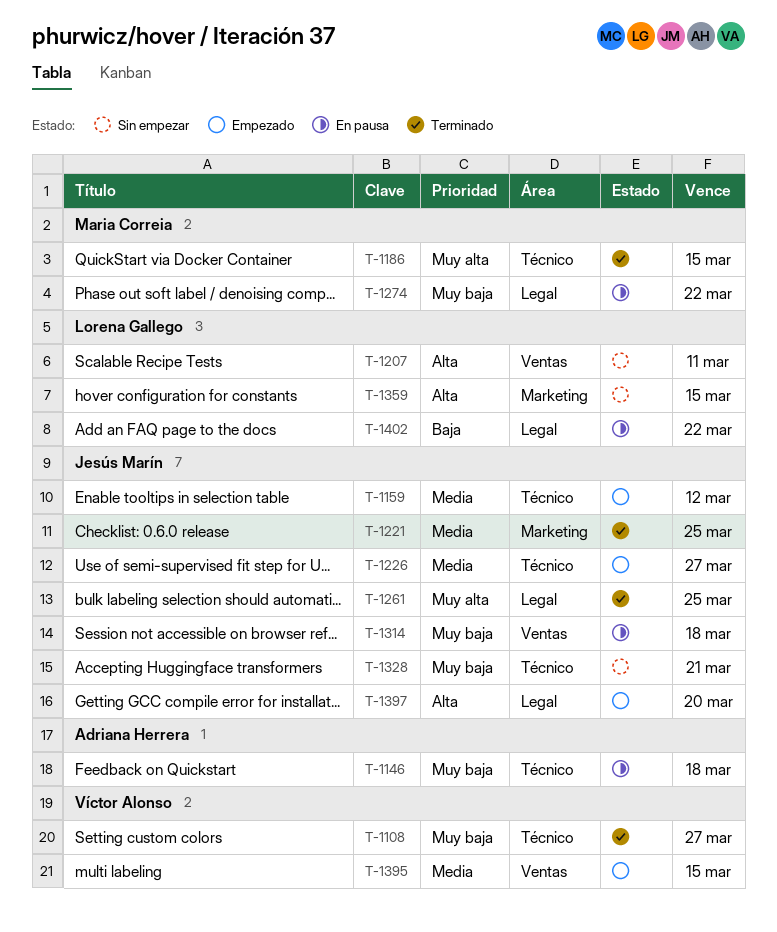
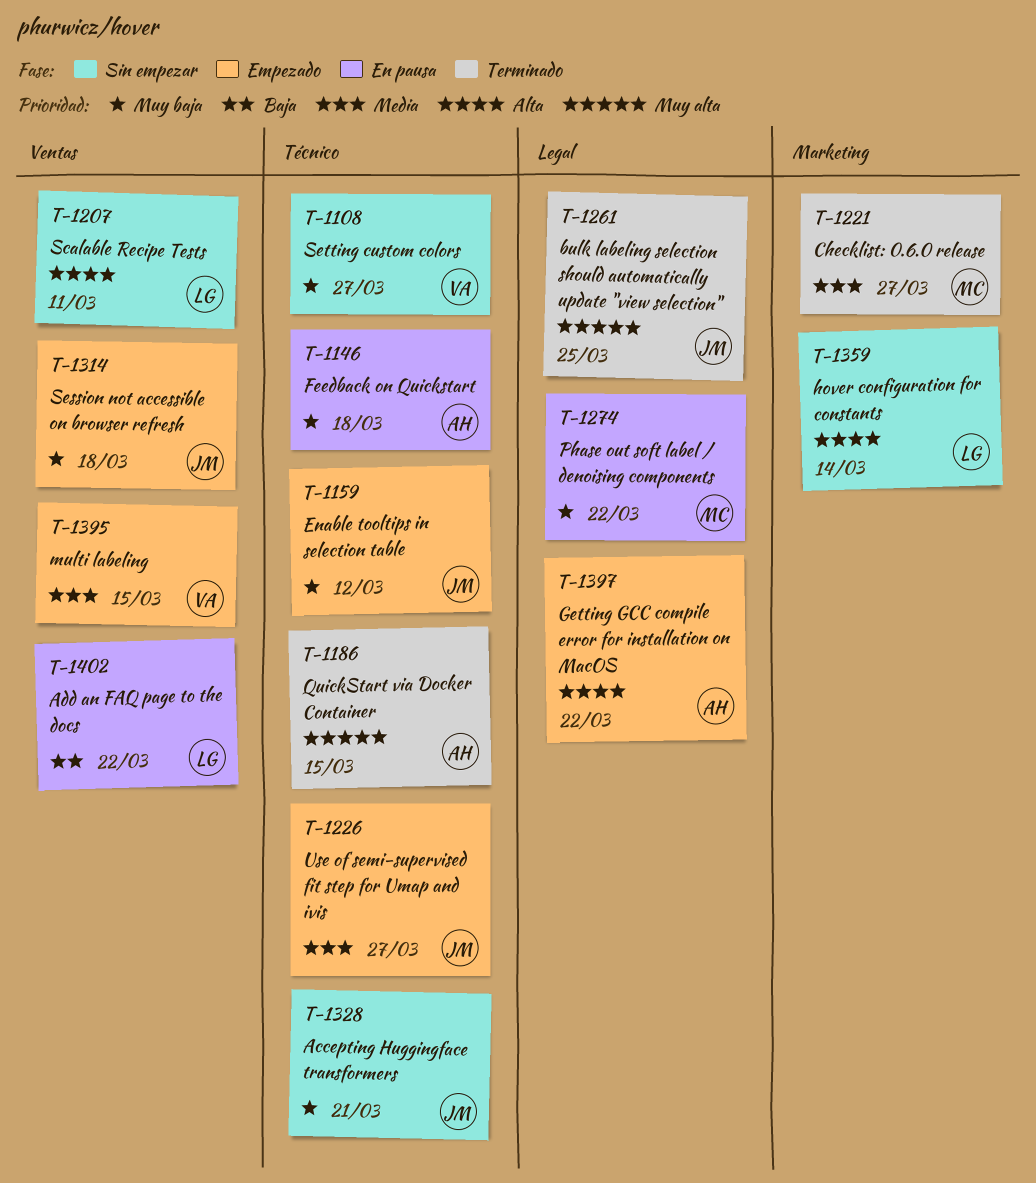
T-1108, status: Terminado -> Sin empezar
T-1159, priority: Media -> Muy baja
T-1186, owner: Maria Correia -> Adriana Herrera
T-1221, owner: Jesús Marín -> Maria Correia
T-1221, due: Mar 25 -> Mar 27
T-1314, status: En pausa -> Empezado
T-1359, due: Mar 15 -> Mar 14
T-1397, owner: Jesús Marín -> Adriana Herrera
T-1397, due: Mar 20 -> Mar 22
T-1402, label: Legal -> Ventas

